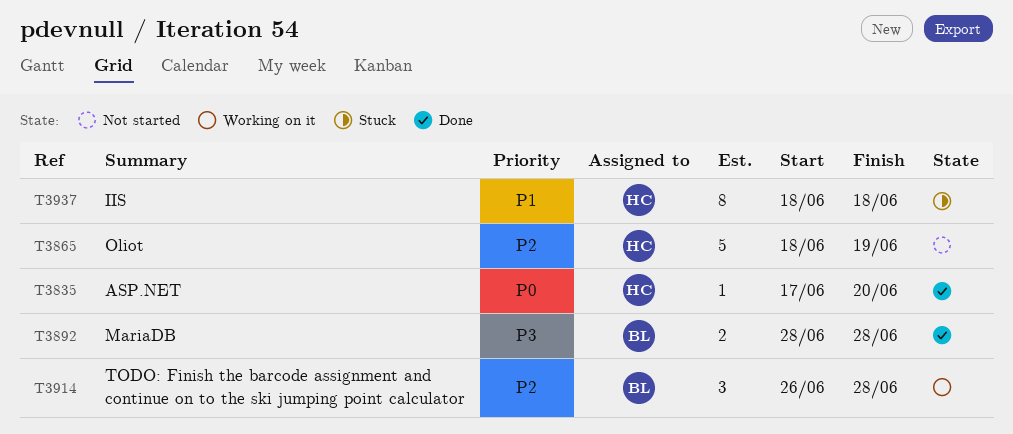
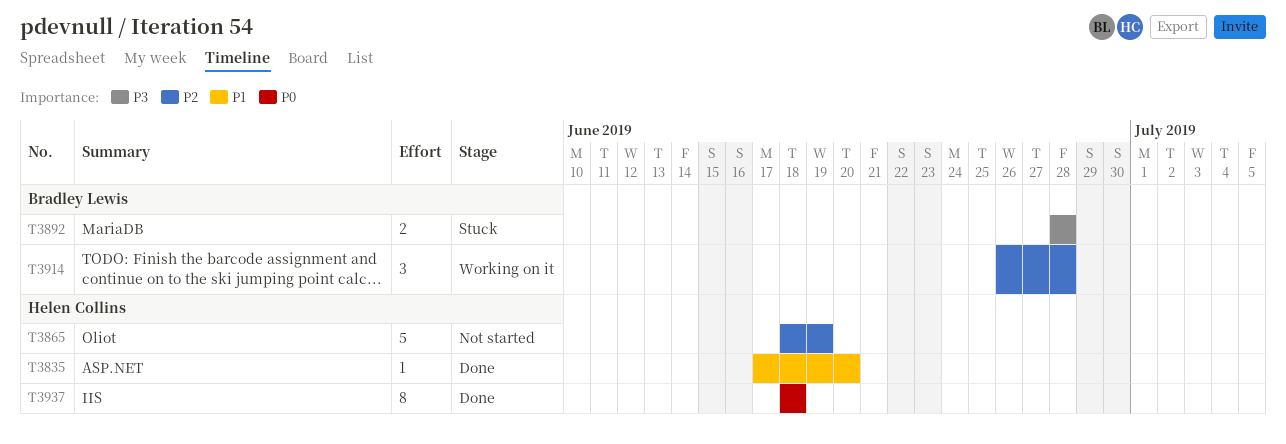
T3835, priority: P0 -> P1
T3892, status: Done -> Stuck
T3937, status: Stuck -> Done
T3937, priority: P1 -> P0

